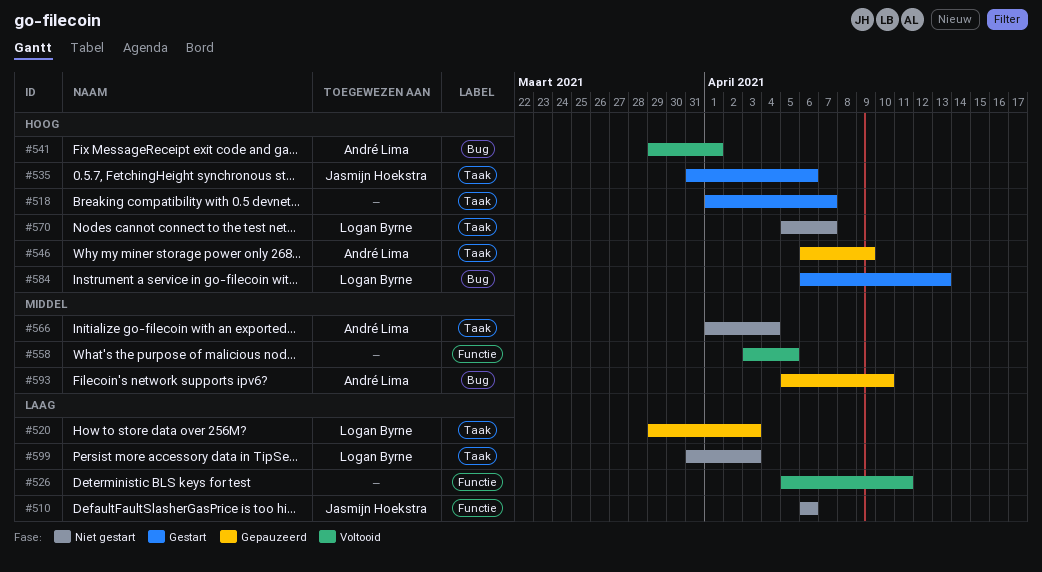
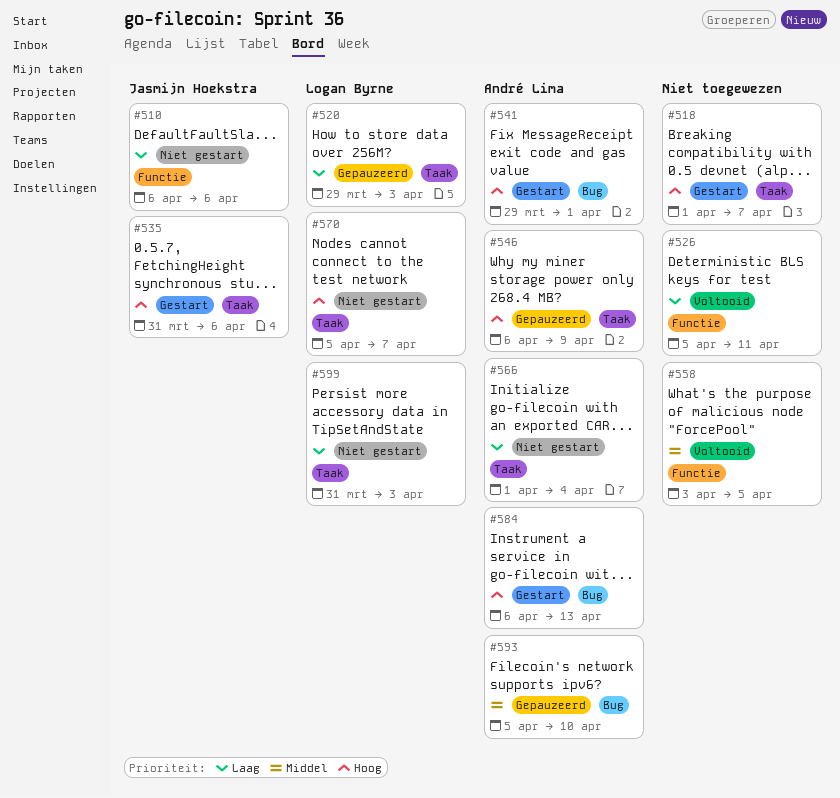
#541, status: Voltooid -> Gestart
#566, priority: Middel -> Laag
#584, owner: Logan Byrne -> André Lima

